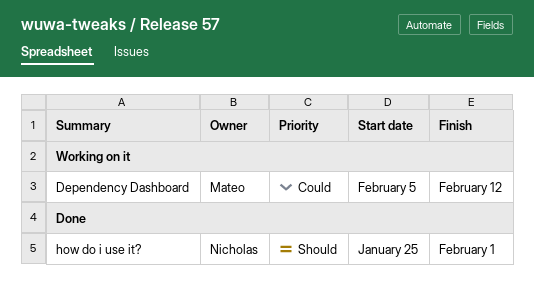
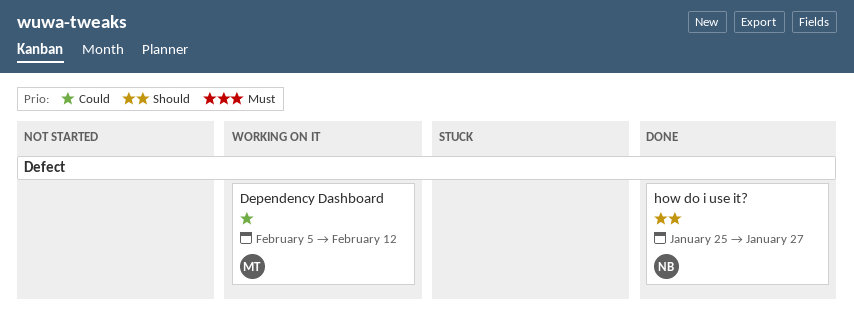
how do i use it?, due: Feb 1 -> Jan 27

